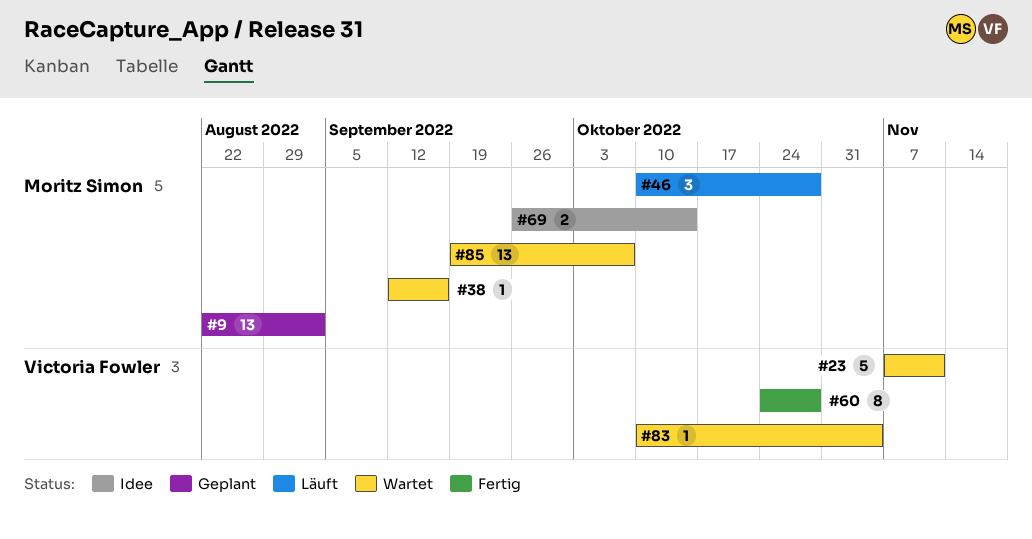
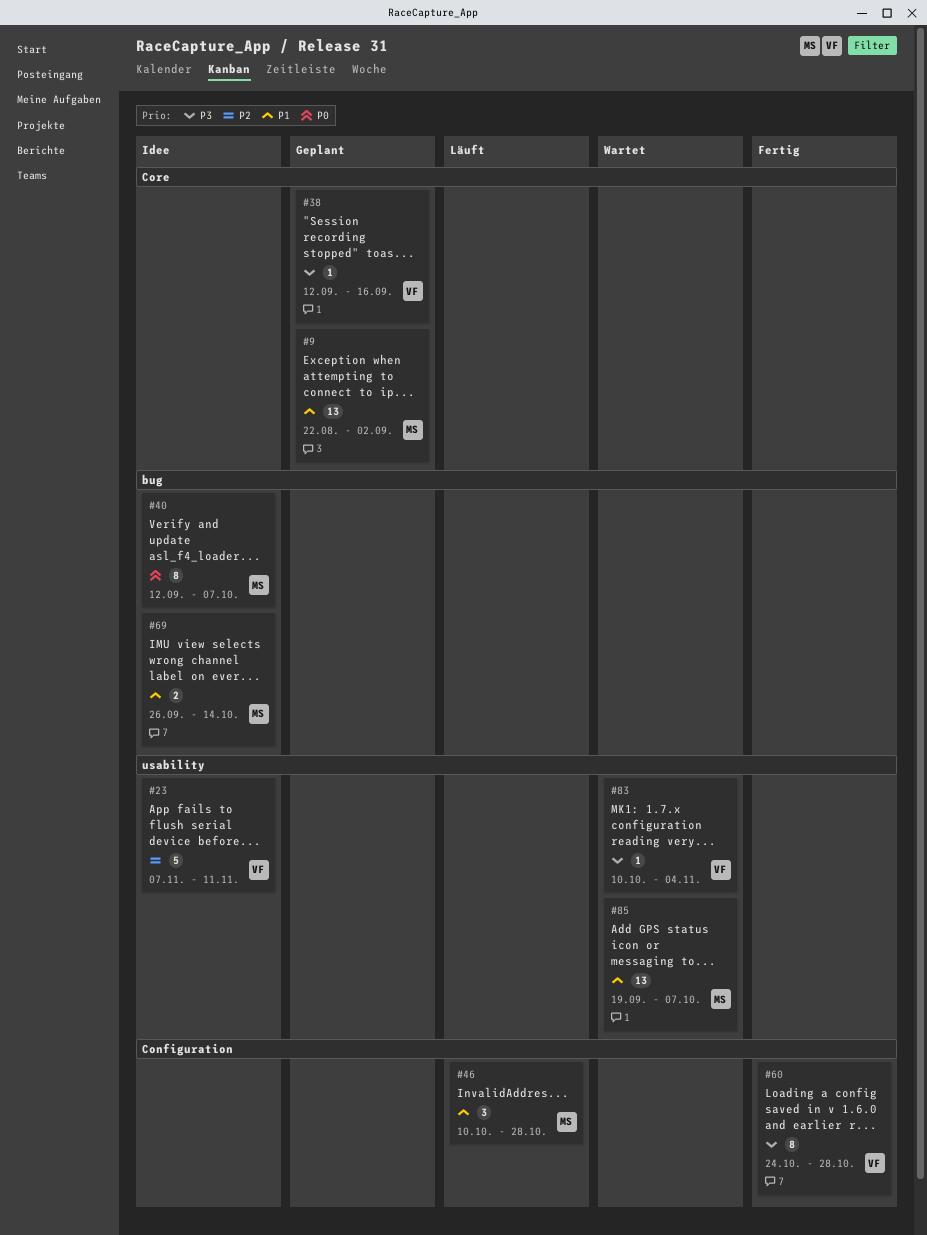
#23, status: Wartet -> Idee
#38, status: Wartet -> Geplant
#38, owner: Moritz Simon -> Victoria Fowler
#40: none -> present

